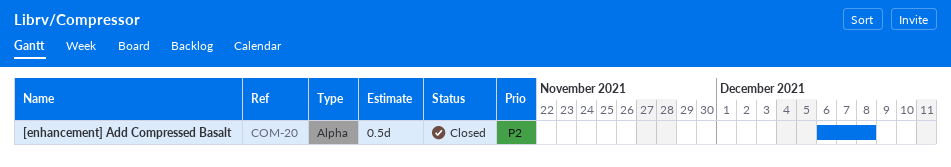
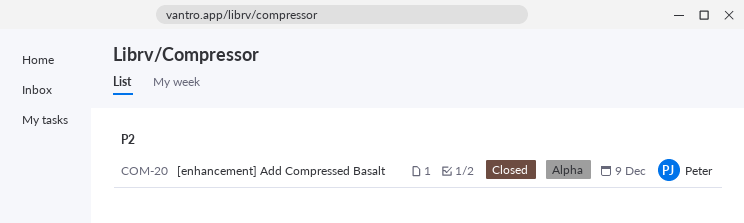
COM-20, due: Dec 8 -> Dec 9

